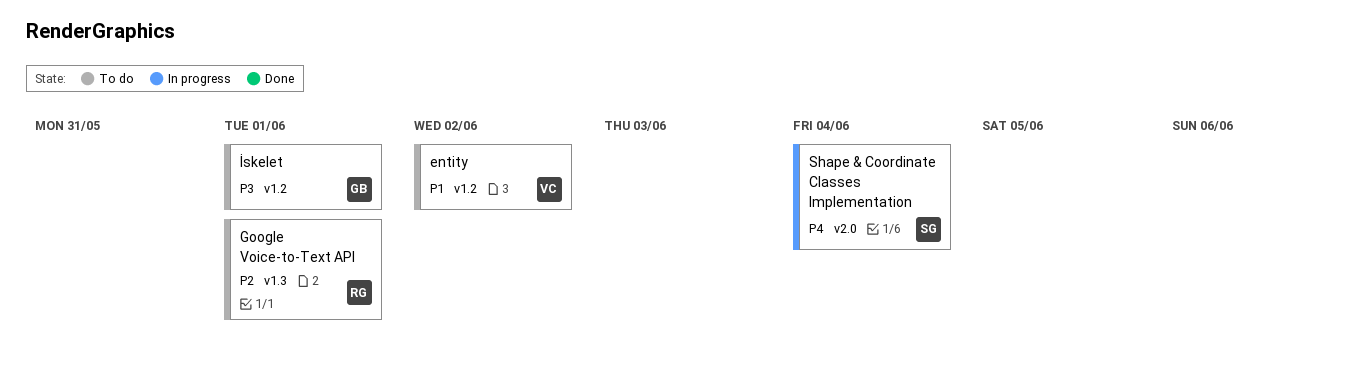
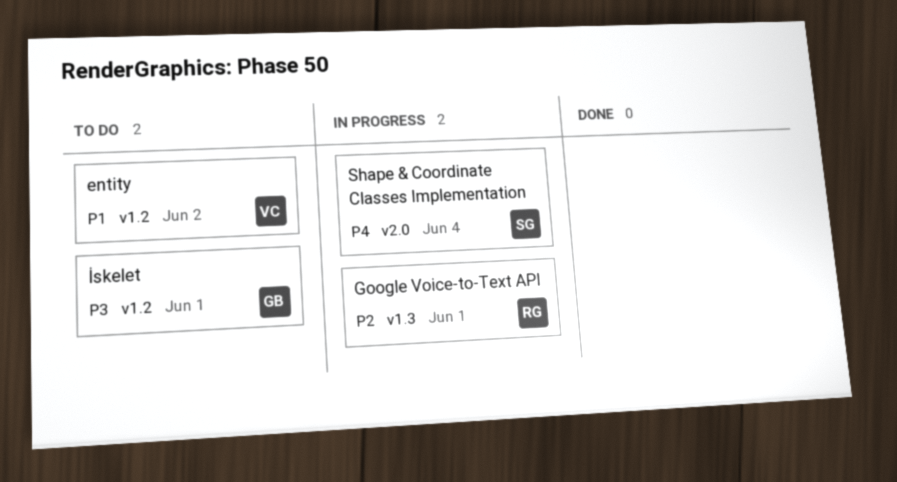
Google Voice-to-Text API, status: To do -> In progress

